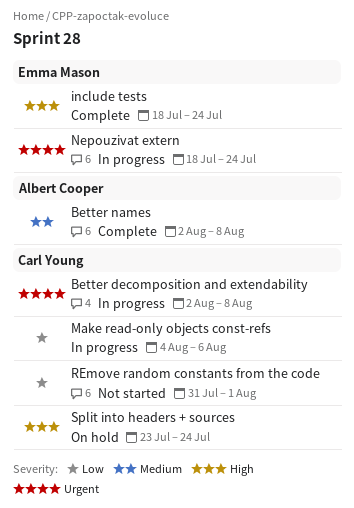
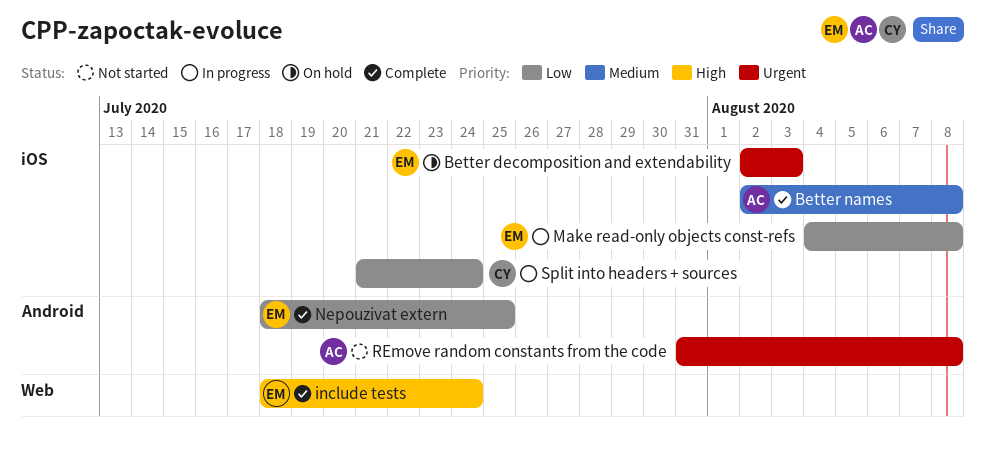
Better decomposition and extendability, status: In progress -> On hold
Better decomposition and extendability, owner: Carl Young -> Emma Mason
Better decomposition and extendability, due: Aug 8 -> Aug 3
Make read-only objects const-refs, owner: Carl Young -> Emma Mason
Make read-only objects const-refs, due: Aug 6 -> Aug 8
Nepouzivat extern, status: In progress -> Complete
Nepouzivat extern, priority: Urgent -> Low
Nepouzivat extern, due: Jul 24 -> Jul 25
REmove random constants from the code, owner: Carl Young -> Albert Cooper
REmove random constants from the code, priority: Low -> Urgent
REmove random constants from the code, due: Aug 1 -> Aug 8
Split into headers + sources, status: On hold -> In progress
Split into headers + sources, priority: High -> Low
Split into headers + sources, start: Jul 23 -> Jul 21

